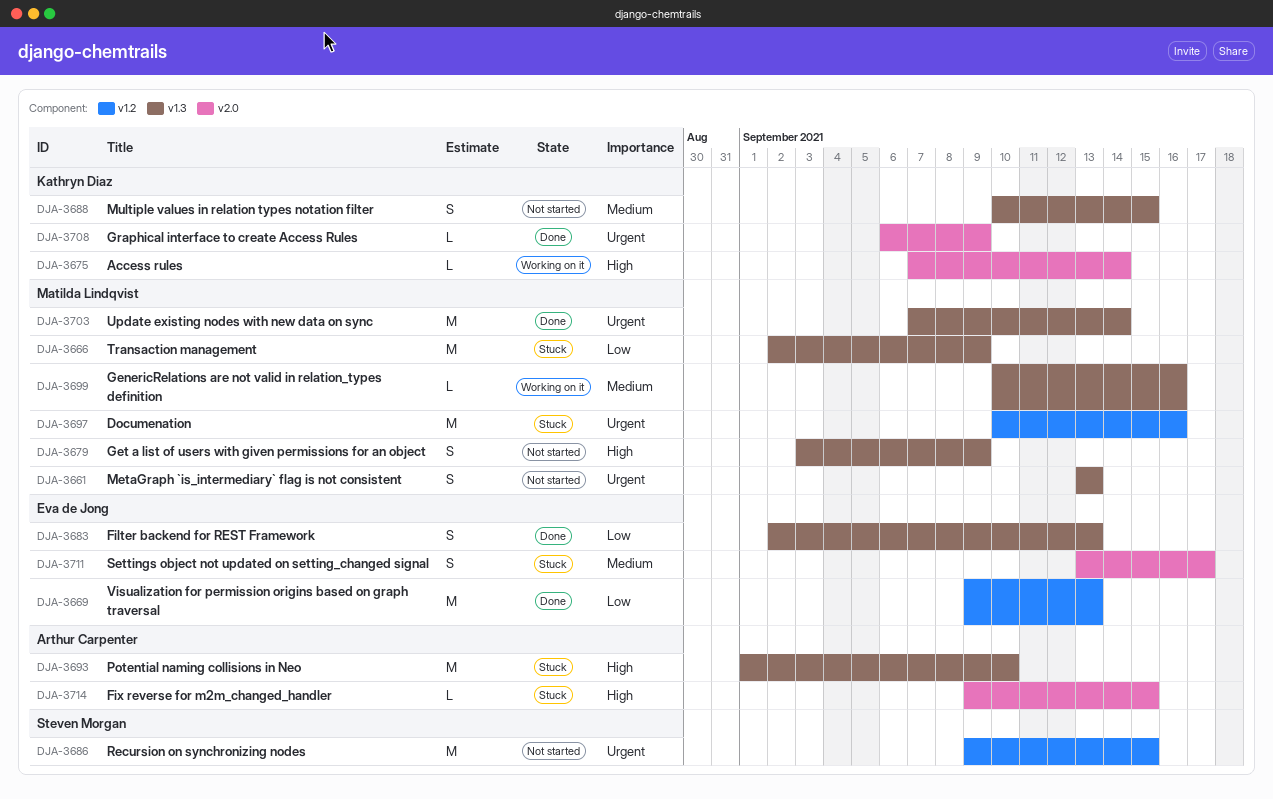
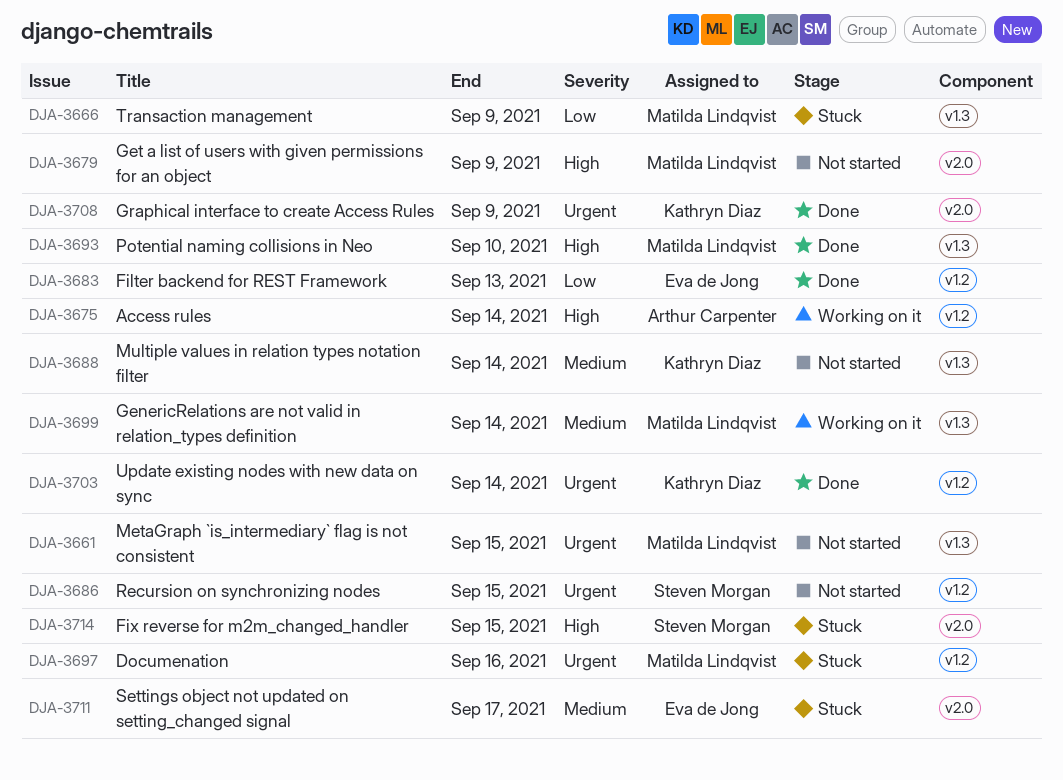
DJA-3661, due: Sep 13 -> Sep 15
DJA-3669: present -> none
DJA-3675, owner: Kathryn Diaz -> Arthur Carpenter
DJA-3675, label: v2.0 -> v1.2
DJA-3679, label: v1.3 -> v2.0
DJA-3683, label: v1.3 -> v1.2
DJA-3688, due: Sep 15 -> Sep 14
DJA-3693, status: Stuck -> Done
DJA-3693, owner: Arthur Carpenter -> Matilda Lindqvist
DJA-3699, due: Sep 16 -> Sep 14
DJA-3703, owner: Matilda Lindqvist -> Kathryn Diaz
DJA-3703, label: v1.3 -> v1.2
DJA-3714, owner: Arthur Carpenter -> Steven Morgan

